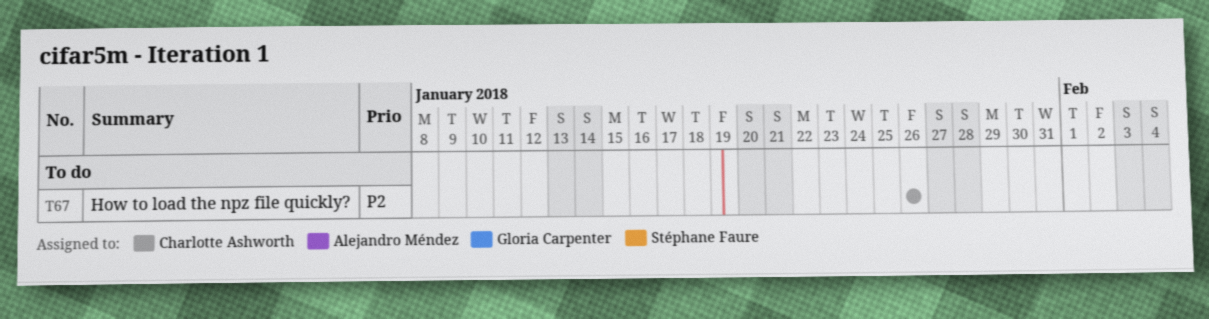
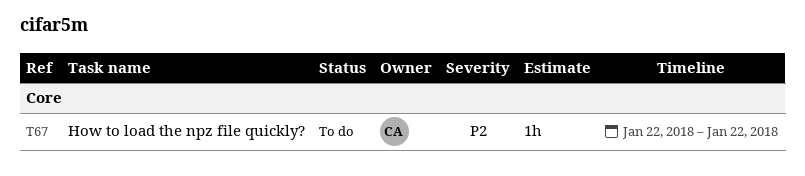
T67, start: Jan 26 -> Jan 22
T67, due: Jan 26 -> Jan 22

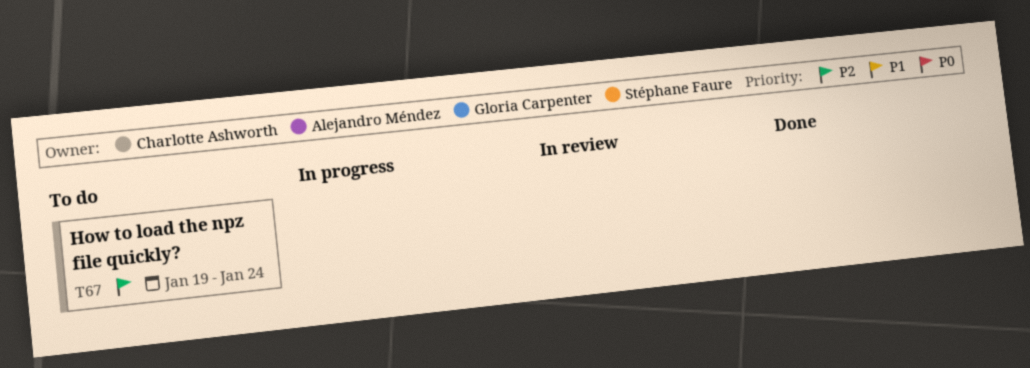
T67, start: Jan 22 -> Jan 19
T67, due: Jan 22 -> Jan 24

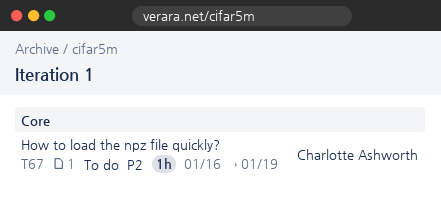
T67, start: Jan 19 -> Jan 16
T67, due: Jan 24 -> Jan 19

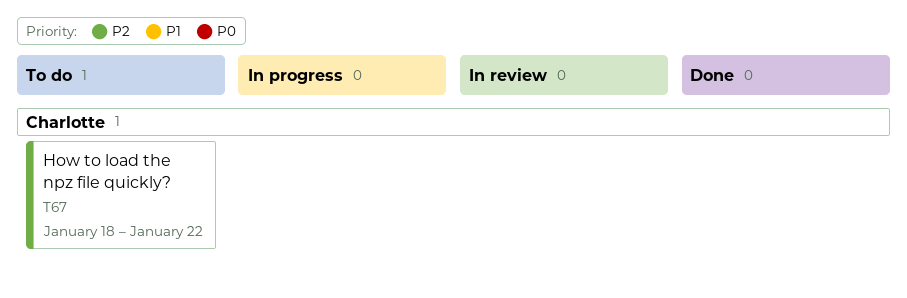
T67, start: Jan 16 -> Jan 18
T67, due: Jan 19 -> Jan 22

